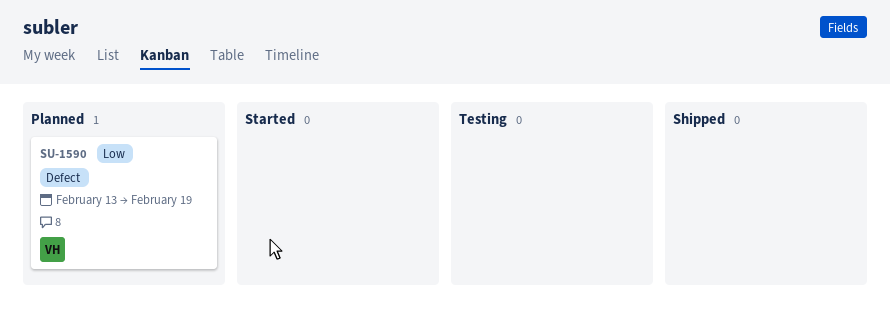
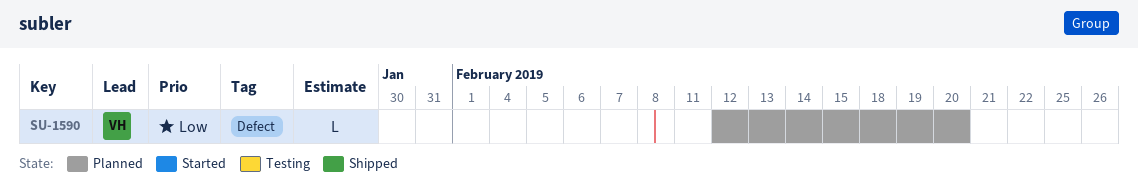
SU-1590, start: Feb 13 -> Feb 12
SU-1590, due: Feb 19 -> Feb 20

